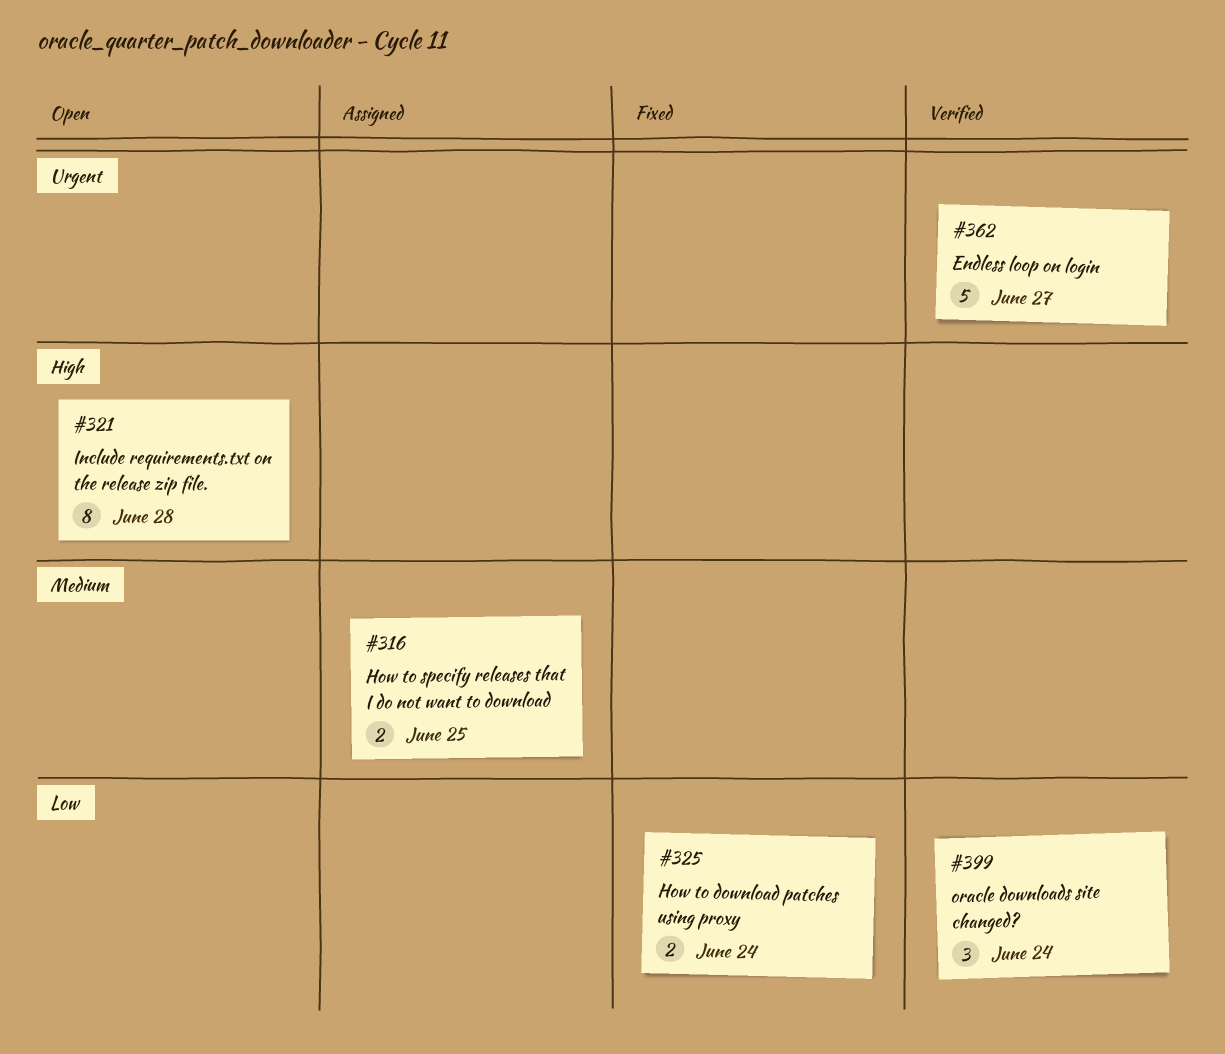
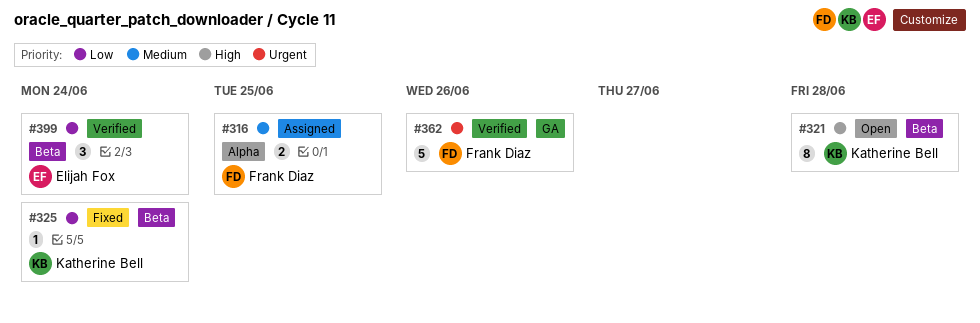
#325, estimate: 2 -> 1
#362, due: Jun 27 -> Jun 26

